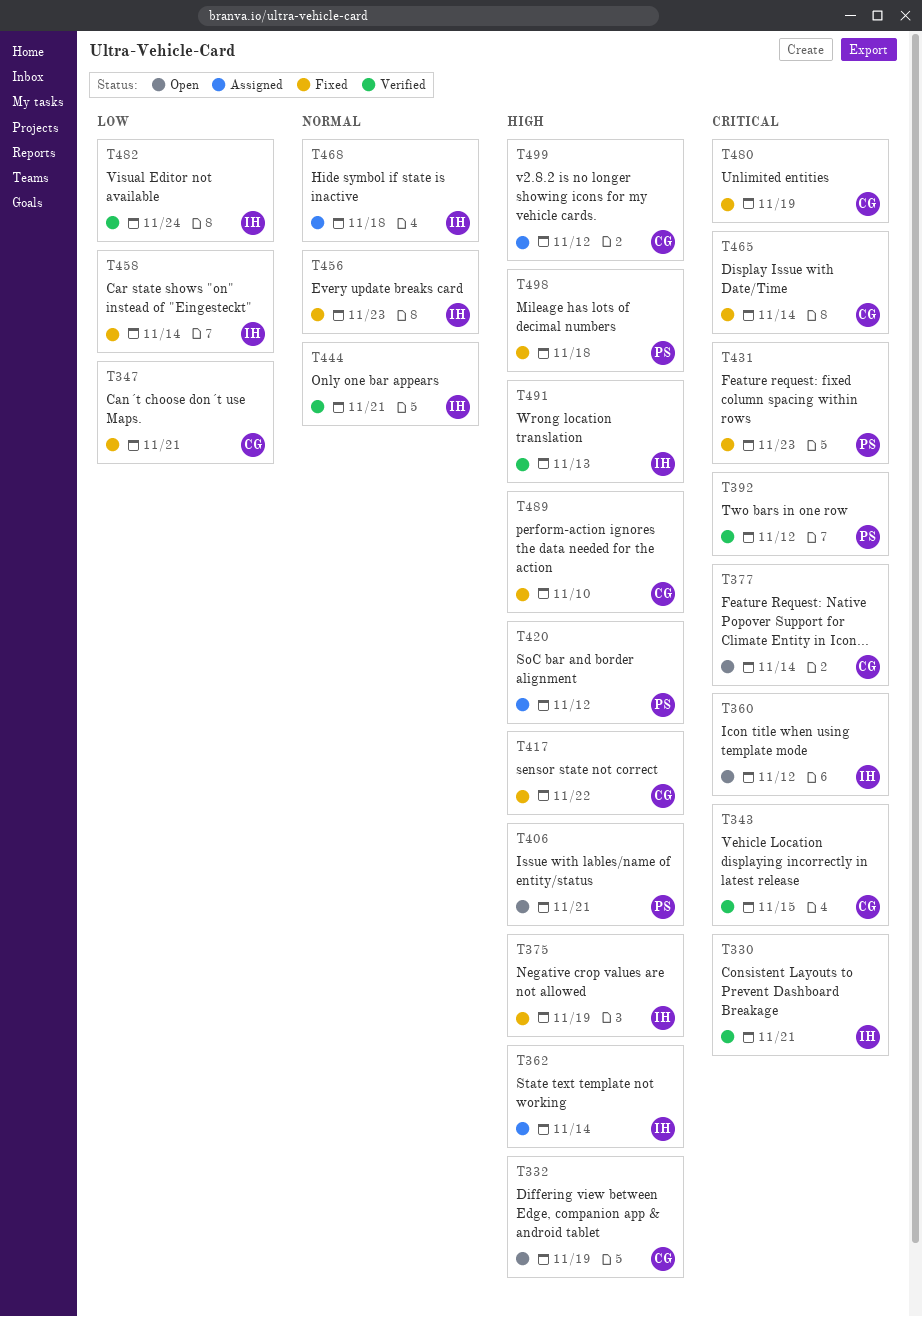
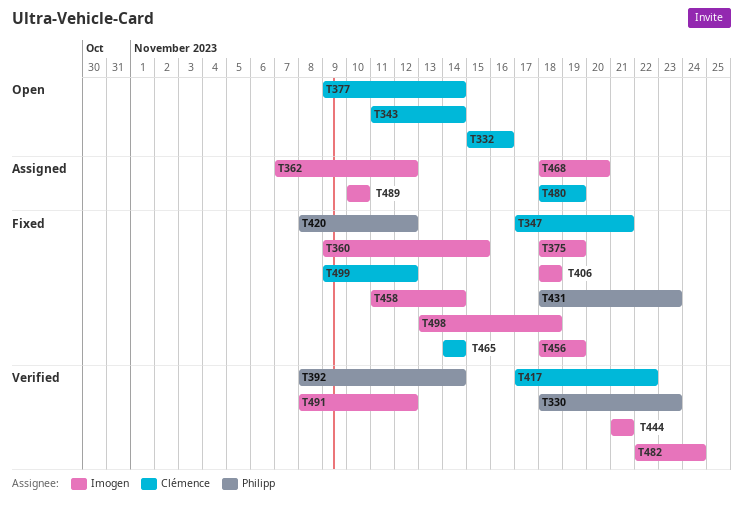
T330, owner: Imogen -> Philipp
T330, due: Nov 21 -> Nov 23
T332, due: Nov 19 -> Nov 16
T343, status: Verified -> Open
T343, due: Nov 15 -> Nov 14
T360, status: Open -> Fixed
T360, due: Nov 12 -> Nov 15
T362, due: Nov 14 -> Nov 12
T392, due: Nov 12 -> Nov 14
T406, status: Open -> Fixed
T406, owner: Philipp -> Imogen
T406, due: Nov 21 -> Nov 18
T417, status: Fixed -> Verified
T420, status: Assigned -> Fixed
T456, due: Nov 23 -> Nov 19
T468, due: Nov 18 -> Nov 20
T480, status: Fixed -> Assigned
T489, status: Fixed -> Assigned
T489, owner: Clémence -> Imogen
T491, due: Nov 13 -> Nov 12
T498, owner: Philipp -> Imogen
T499, status: Assigned -> Fixed

